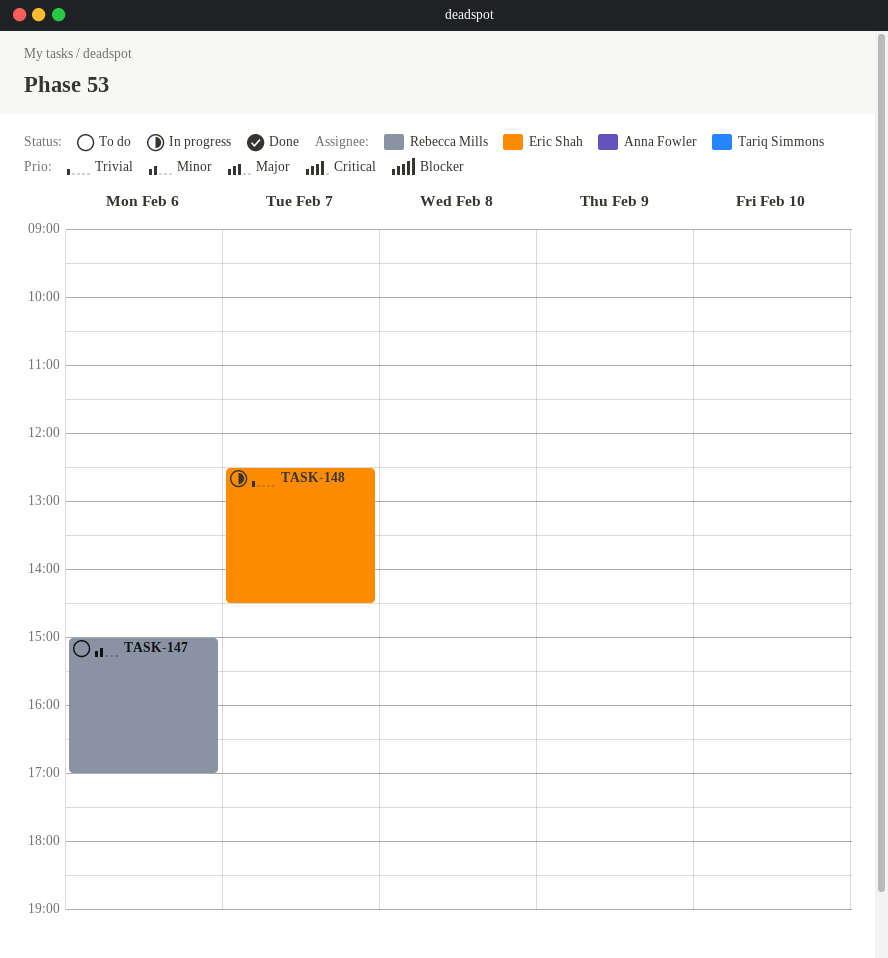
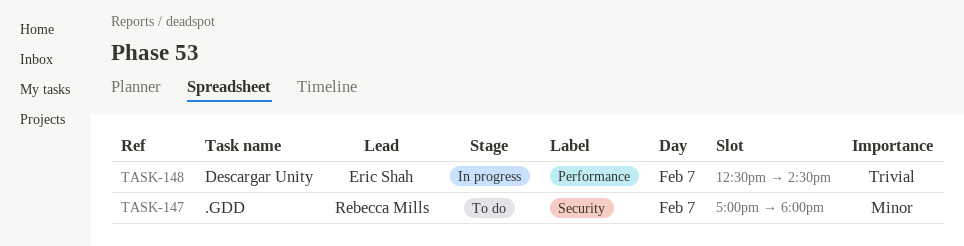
TASK-147, day: Feb 6 -> Feb 7
TASK-147, begins: 15:00 -> 17:00
TASK-147, ends: 17:00 -> 18:00

